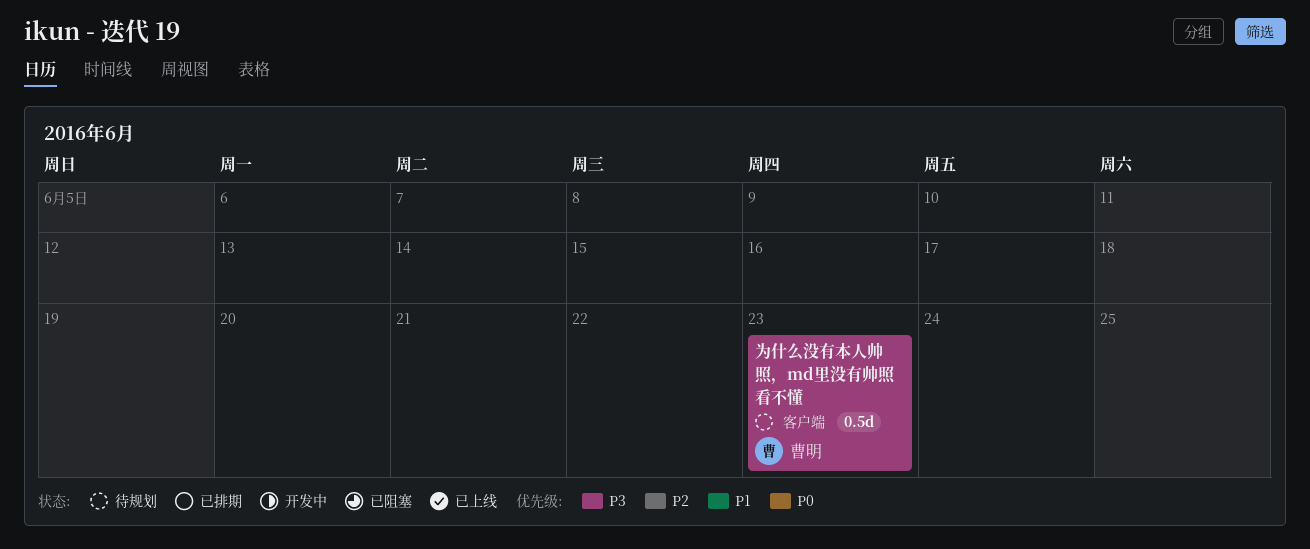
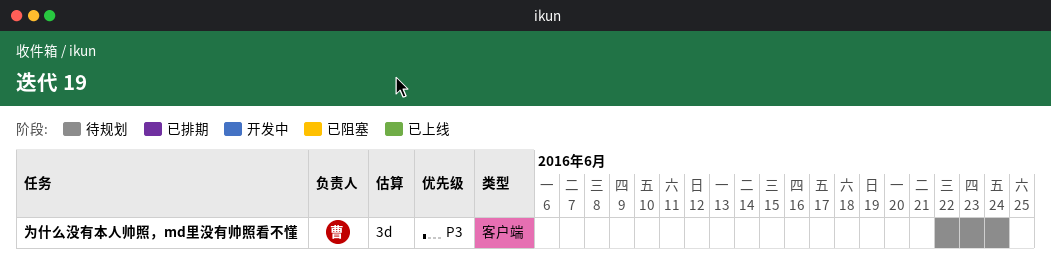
为什么没有本人帅照，md里没有帅照看不懂, estimate: 0.5d -> 3d
为什么没有本人帅照，md里没有帅照看不懂, due: Jun 23 -> Jun 24

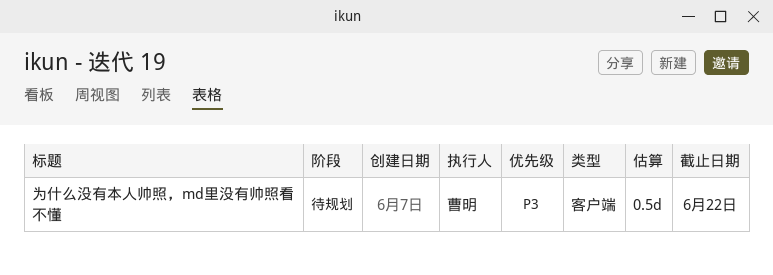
为什么没有本人帅照，md里没有帅照看不懂, estimate: 3d -> 0.5d
为什么没有本人帅照，md里没有帅照看不懂, due: Jun 24 -> Jun 22

